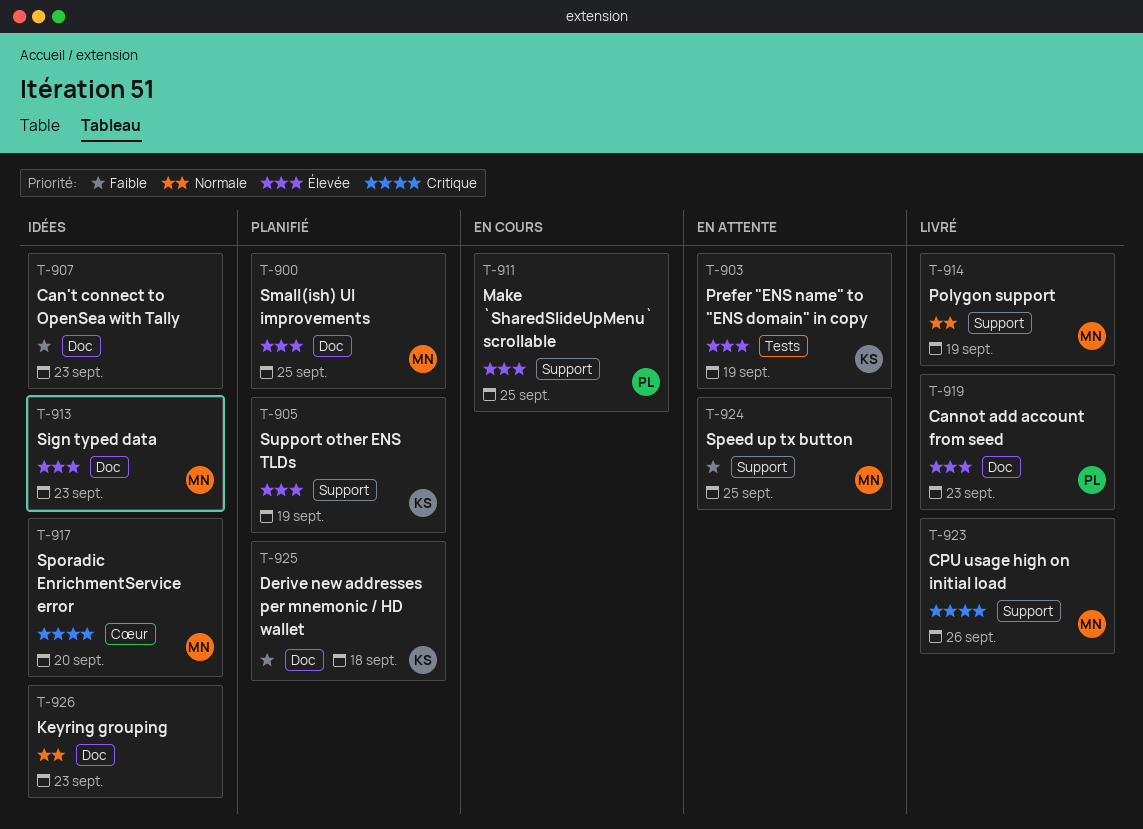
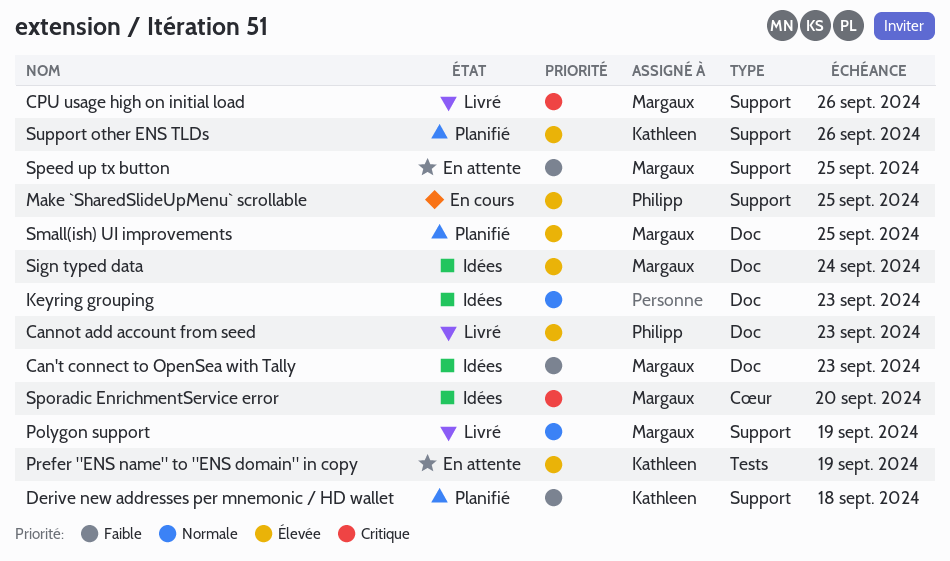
Can't connect to OpenSea with Tally, owner: none -> Margaux
Derive new addresses per mnemonic / HD wallet, label: Doc -> Support
Sign typed data, due: Sep 23 -> Sep 24
Support other ENS TLDs, due: Sep 19 -> Sep 26

